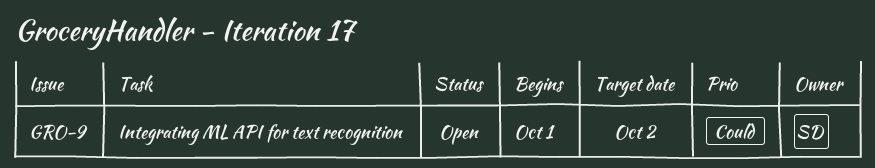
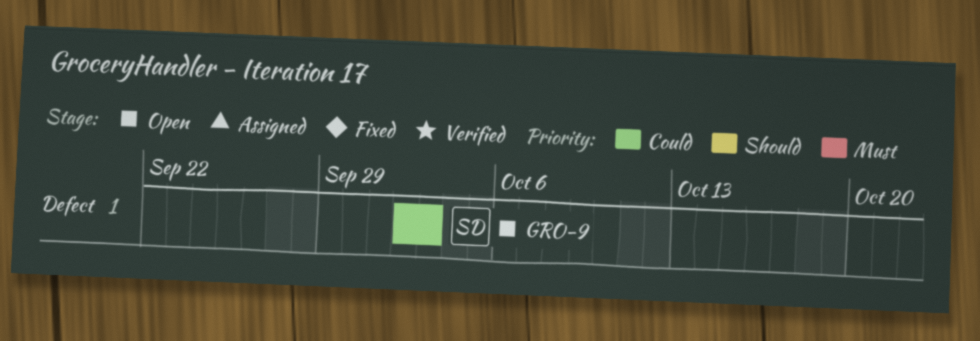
GRO-9, start: Oct 1 -> Oct 2
GRO-9, due: Oct 2 -> Oct 3

